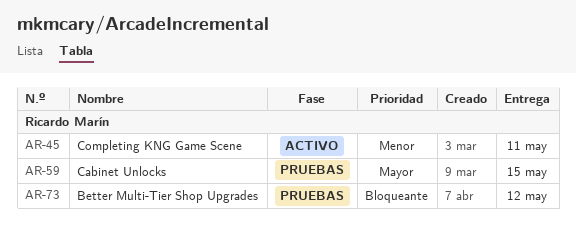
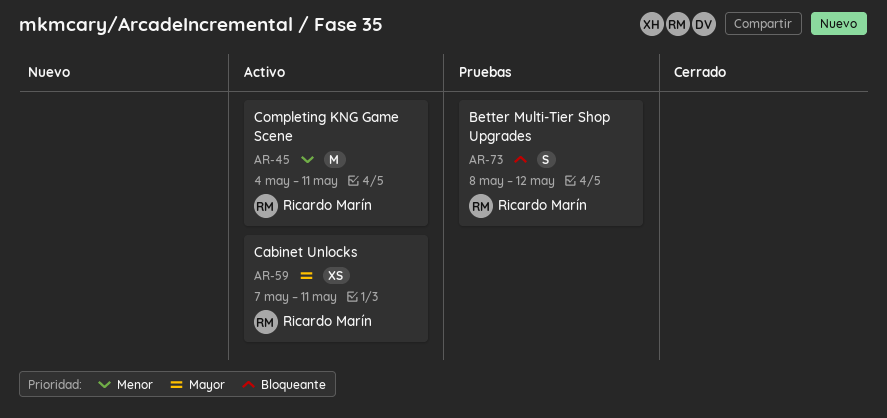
AR-59, status: Pruebas -> Activo
AR-59, due: May 15 -> May 11

